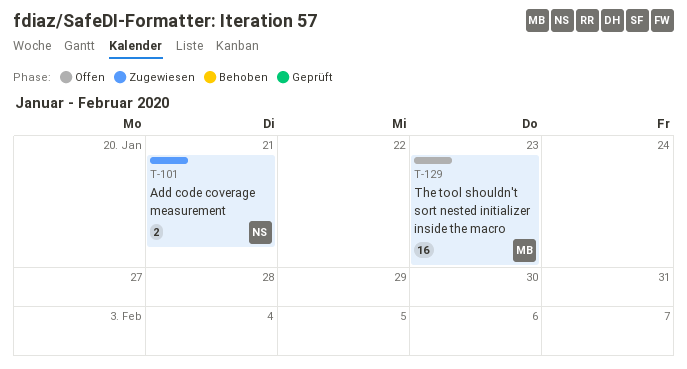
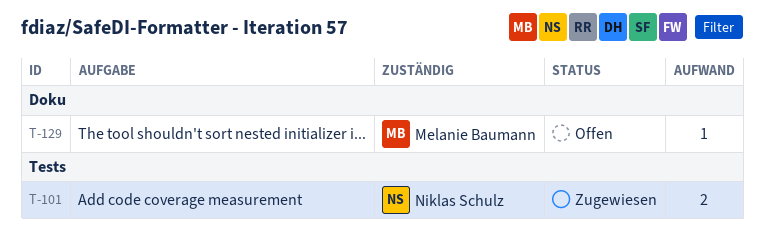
T-129, estimate: 16 -> 1

